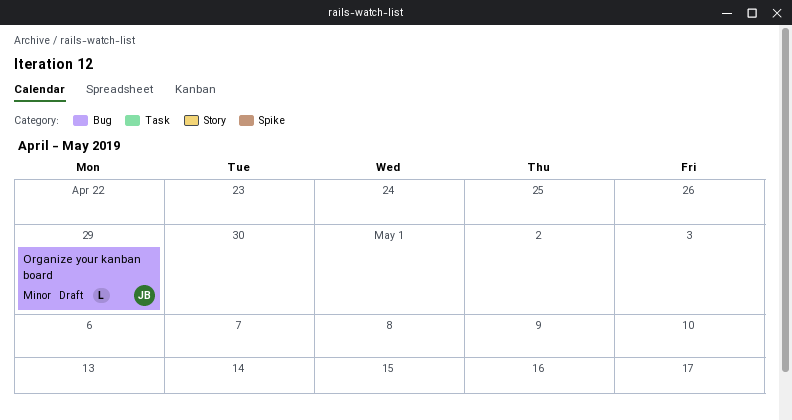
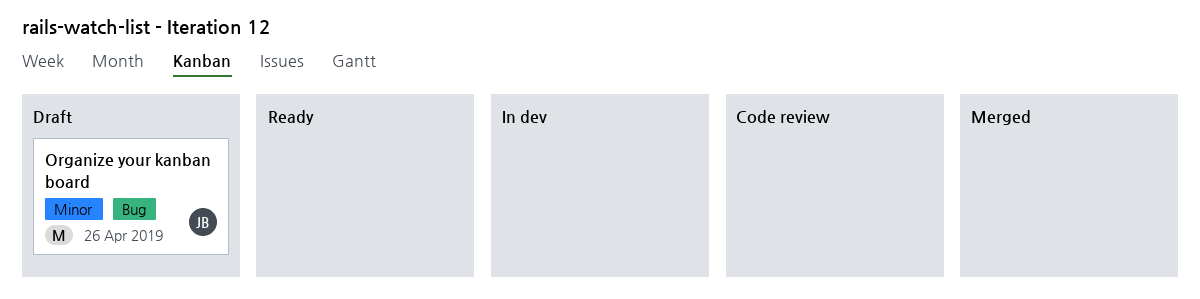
Organize your kanban board, estimate: L -> M
Organize your kanban board, due: Apr 29 -> Apr 26

